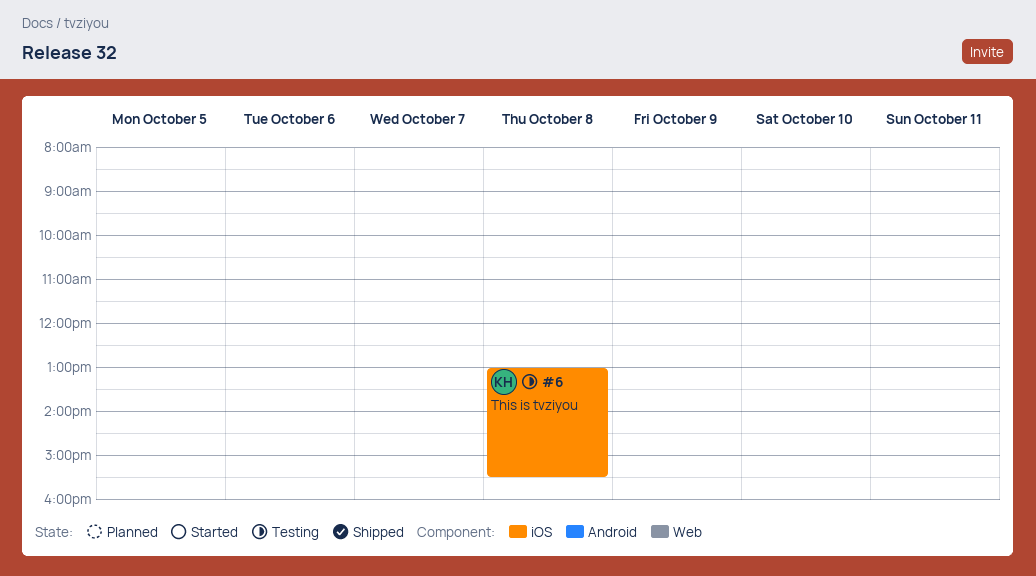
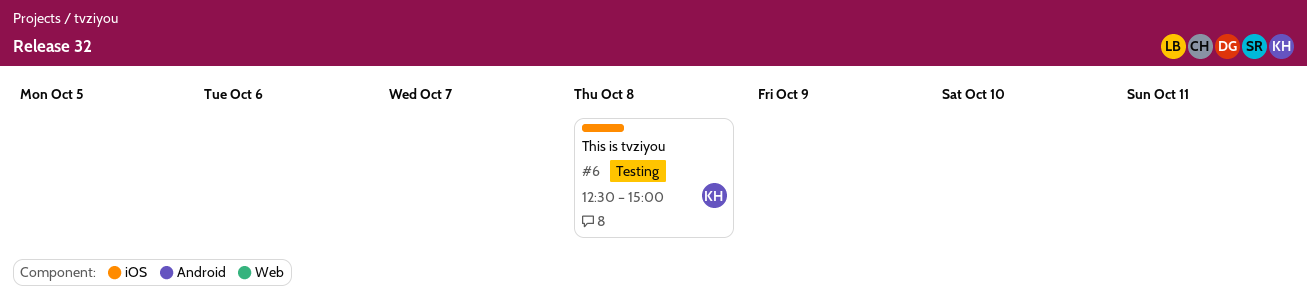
#6, begins: 13:00 -> 12:30
#6, ends: 15:30 -> 15:00

